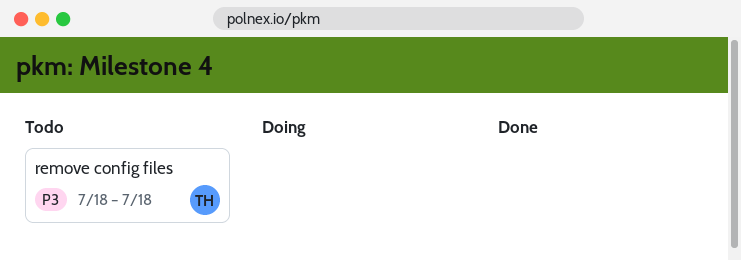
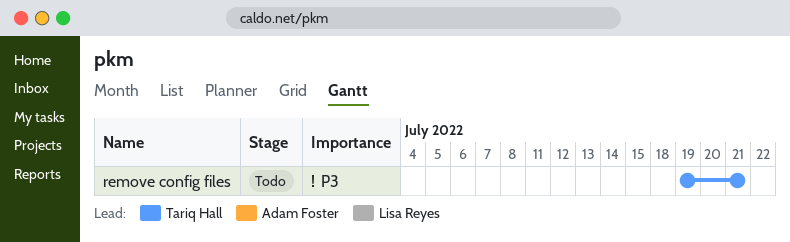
remove config files, start: Jul 18 -> Jul 19
remove config files, due: Jul 18 -> Jul 21

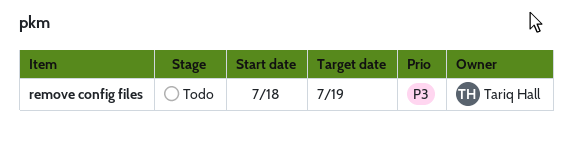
remove config files, start: Jul 19 -> Jul 18
remove config files, due: Jul 21 -> Jul 19

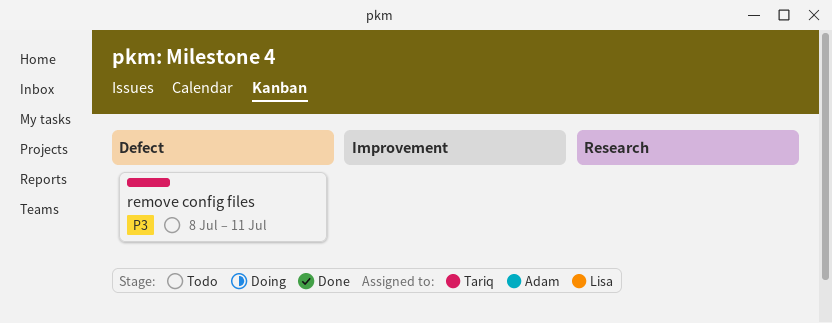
remove config files, start: Jul 18 -> Jul 8
remove config files, due: Jul 19 -> Jul 11

